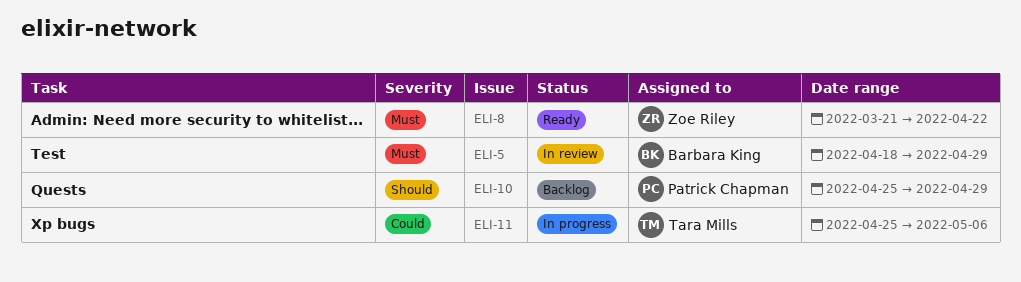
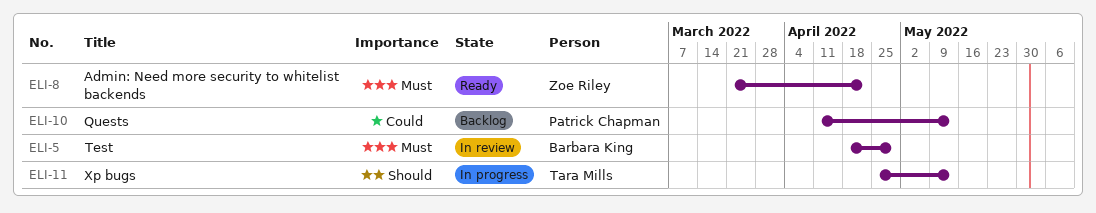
ELI-10, priority: Should -> Could
ELI-10, start: Apr 25 -> Apr 11
ELI-10, due: Apr 29 -> May 13
ELI-11, priority: Could -> Should
ELI-11, due: May 6 -> May 13

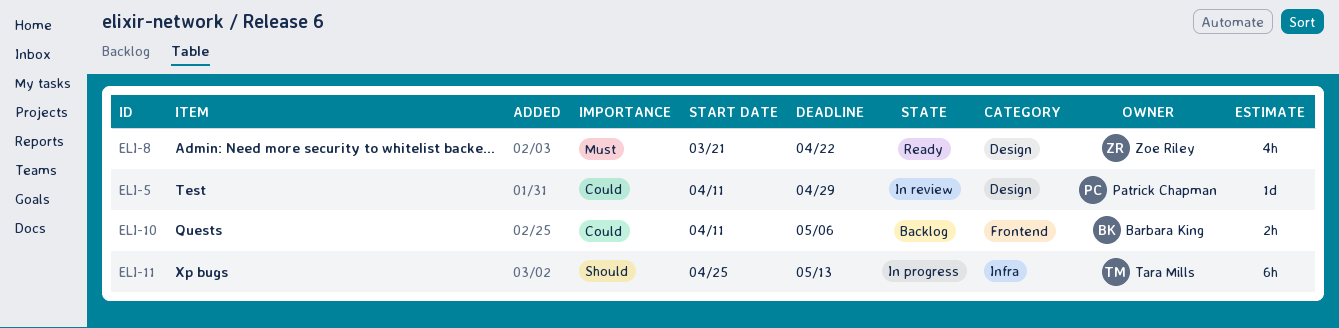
ELI-5, owner: Barbara King -> Patrick Chapman
ELI-5, priority: Must -> Could
ELI-5, start: Apr 18 -> Apr 11
ELI-10, owner: Patrick Chapman -> Barbara King
ELI-10, due: May 13 -> May 6

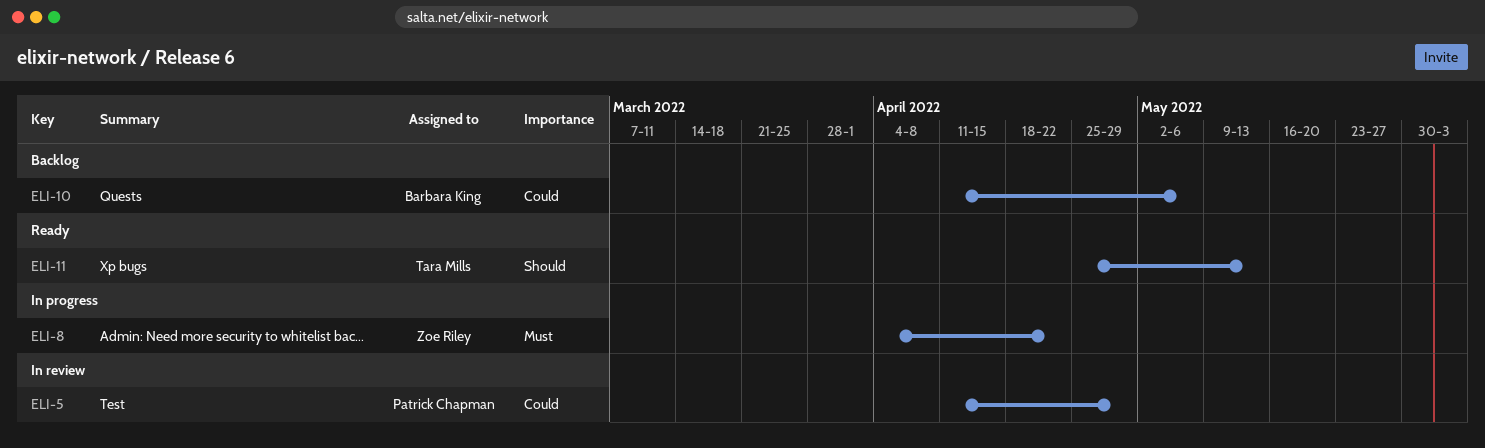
ELI-8, status: Ready -> In progress
ELI-8, start: Mar 21 -> Apr 4
ELI-11, status: In progress -> Ready

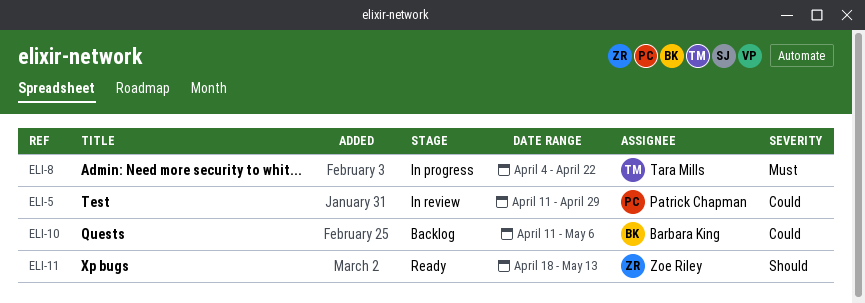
ELI-8, owner: Zoe Riley -> Tara Mills
ELI-11, owner: Tara Mills -> Zoe Riley
ELI-11, start: Apr 25 -> Apr 18

